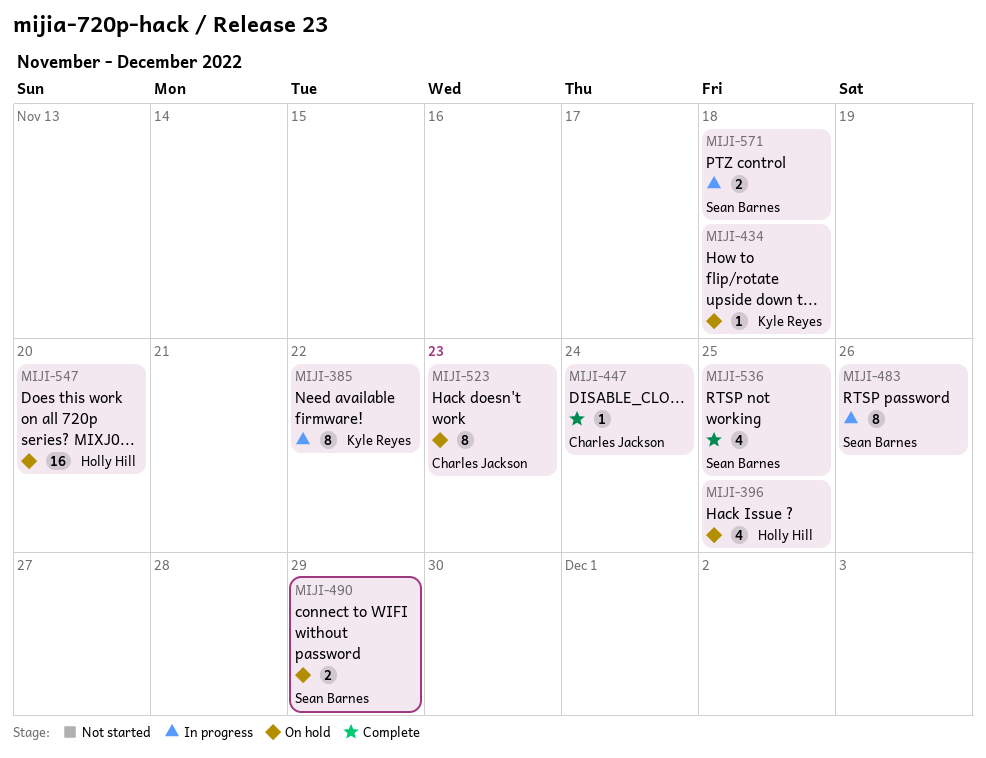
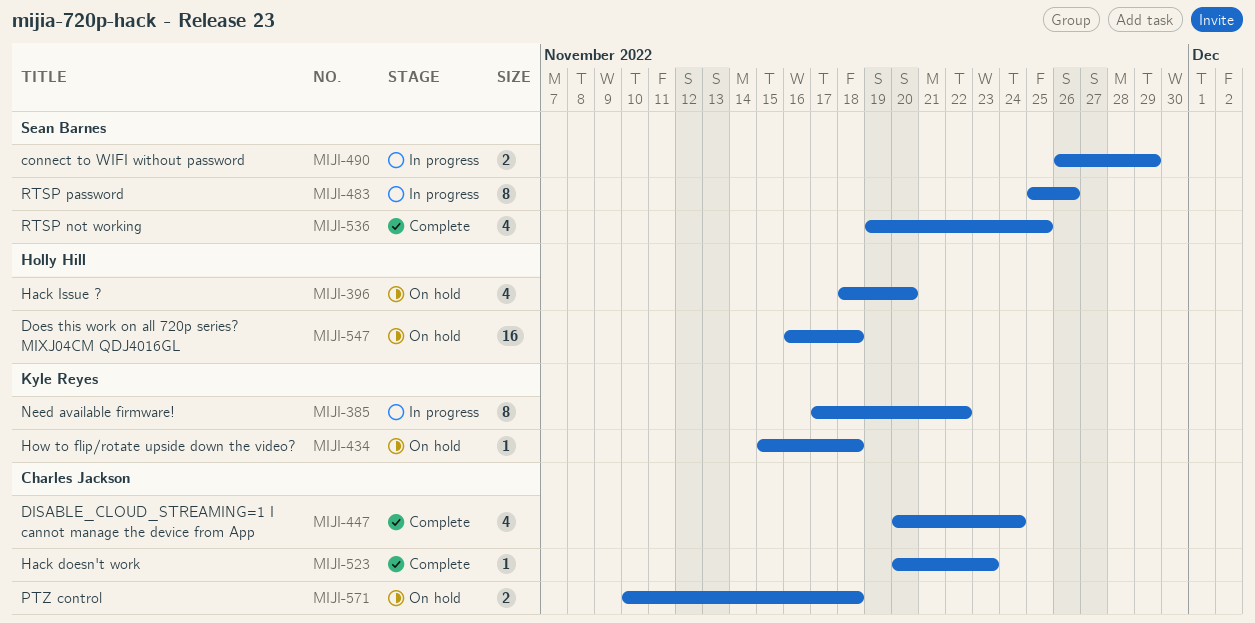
MIJI-396, due: Nov 25 -> Nov 20
MIJI-447, estimate: 1 -> 4
MIJI-490, status: On hold -> In progress
MIJI-523, status: On hold -> Complete
MIJI-523, estimate: 8 -> 1
MIJI-547, due: Nov 20 -> Nov 18
MIJI-571, status: In progress -> On hold
MIJI-571, owner: Sean Barnes -> Charles Jackson

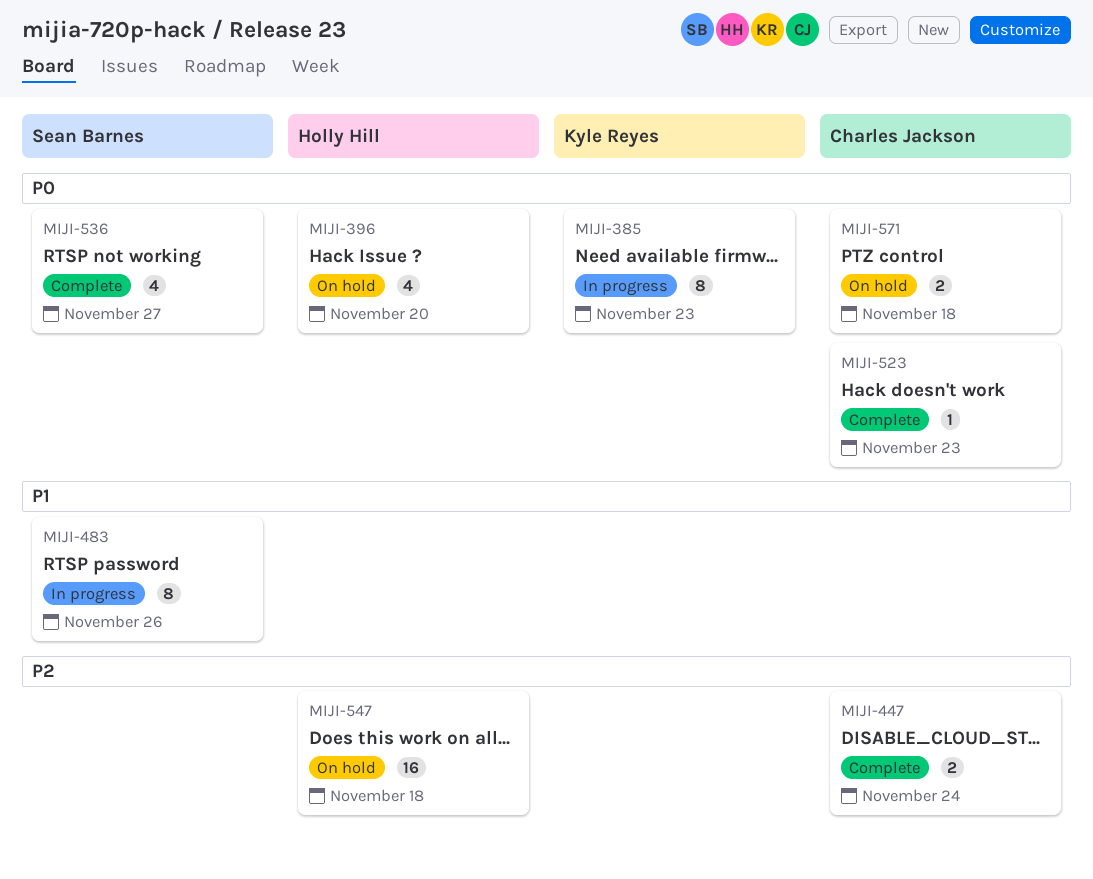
MIJI-385, due: Nov 22 -> Nov 23
MIJI-434: present -> none
MIJI-447, estimate: 4 -> 2
MIJI-490: present -> none
MIJI-536, due: Nov 25 -> Nov 27

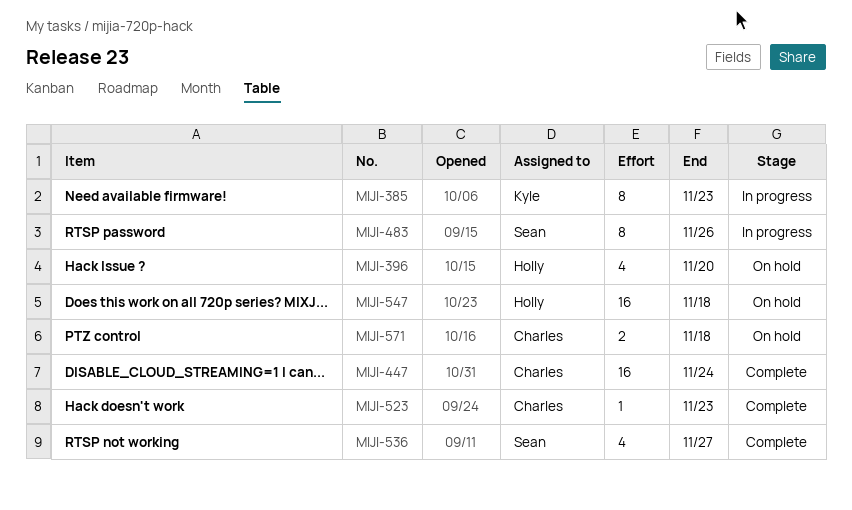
MIJI-447, estimate: 2 -> 16

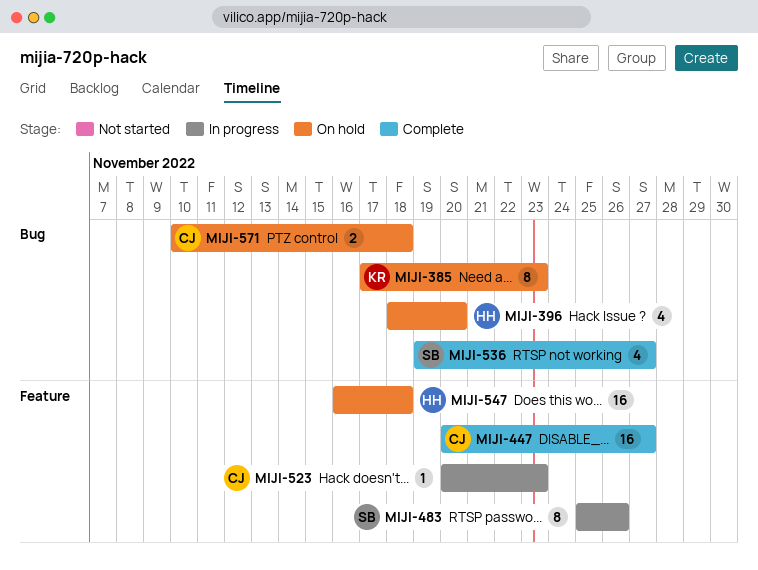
MIJI-385, status: In progress -> On hold
MIJI-447, due: Nov 24 -> Nov 27
MIJI-523, status: Complete -> In progress

